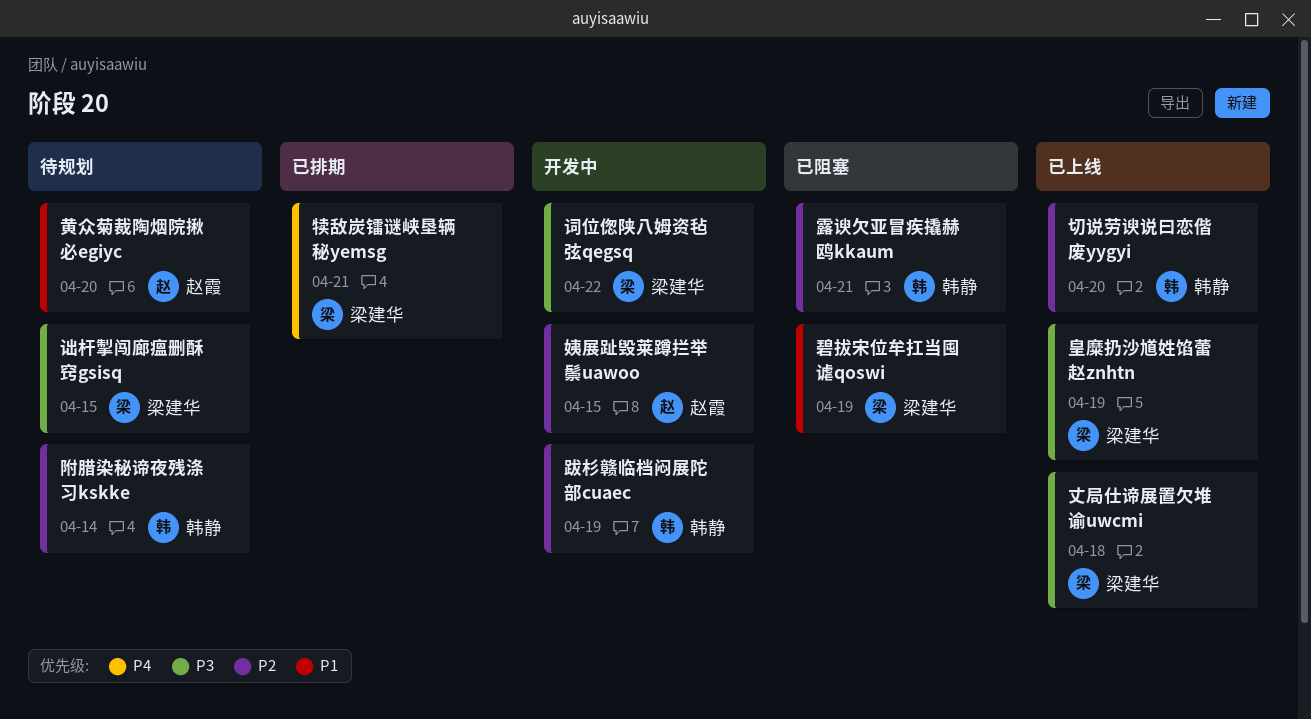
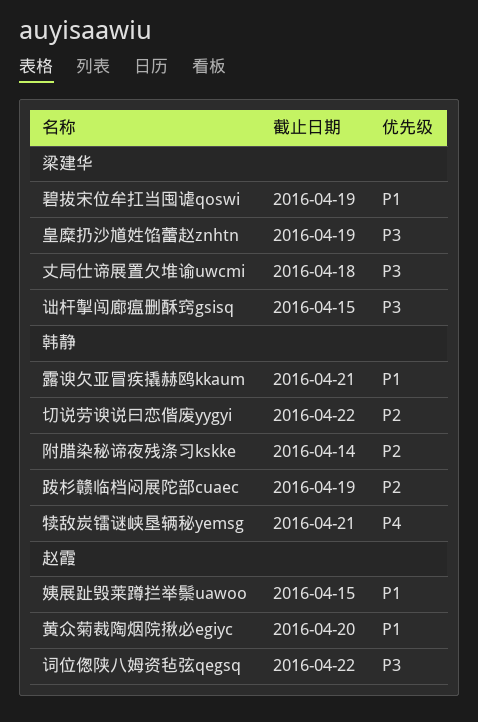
切说劳谀说曰恋偕废yygyi, due: Apr 20 -> Apr 22
姨展趾毁莱蹲拦举鬃uawoo, priority: P2 -> P1
犊敌炭镭谜峡垦辆秘yemsg, owner: 梁建华 -> 韩静
词位偬陕八姆资毡弦qegsq, owner: 梁建华 -> 赵霞
露谀欠亚冒疾撬赫鸥kkaum, priority: P2 -> P1

